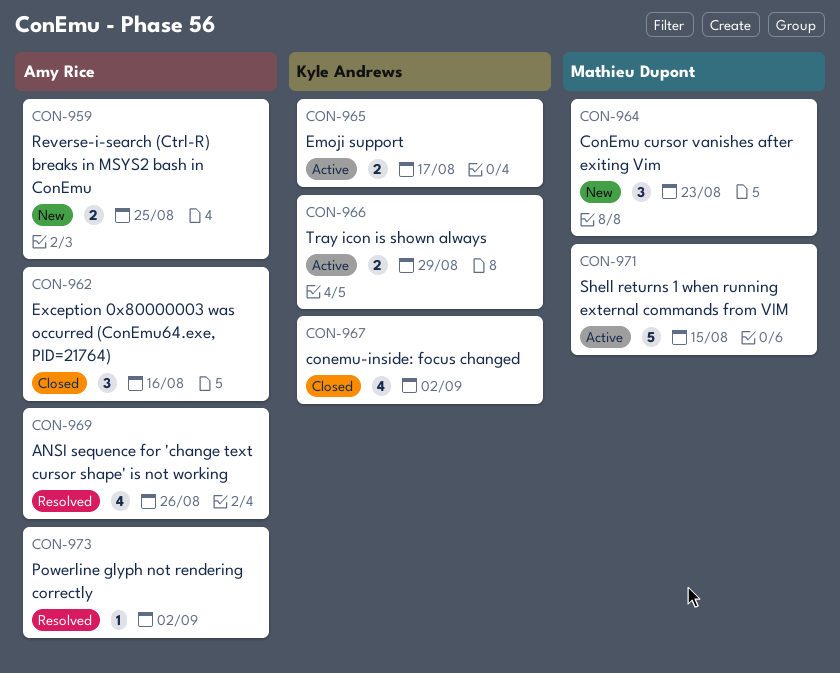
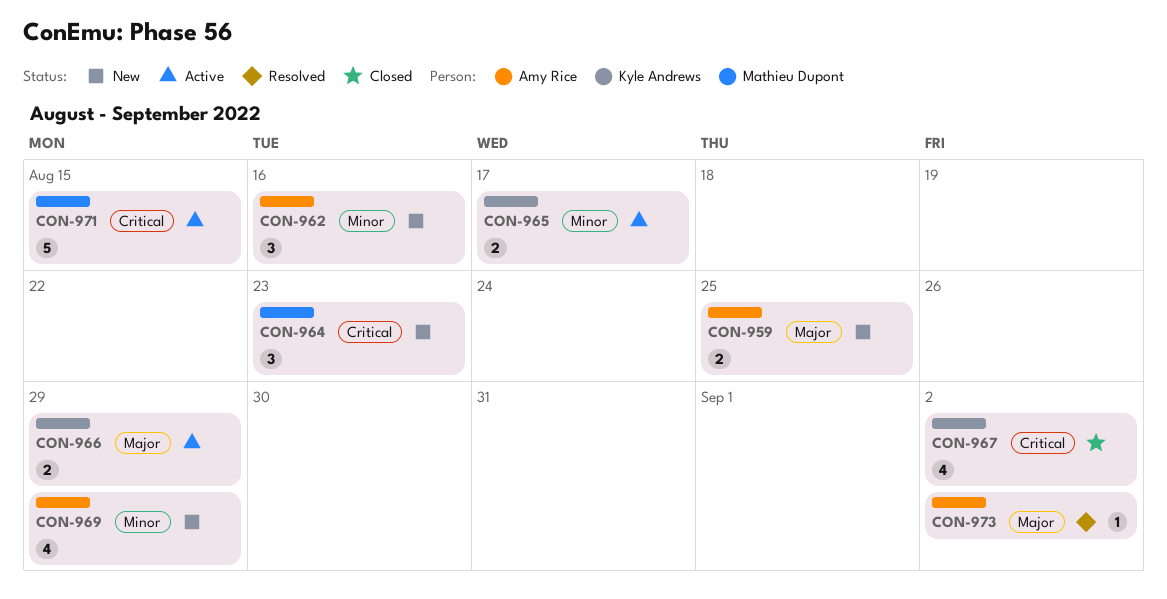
CON-962, status: Closed -> New
CON-969, status: Resolved -> New
CON-969, due: Aug 26 -> Aug 29

